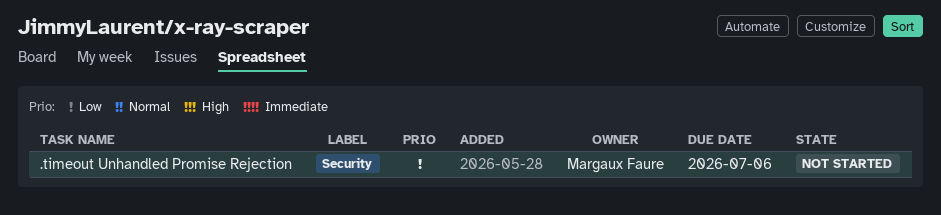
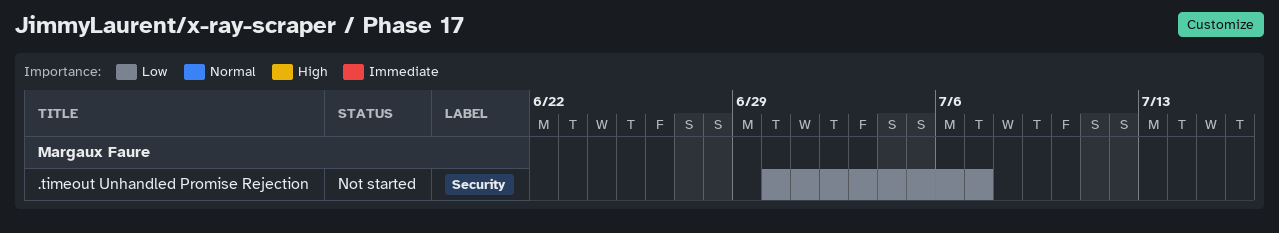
.timeout Unhandled Promise Rejection, due: Jul 6 -> Jul 7

